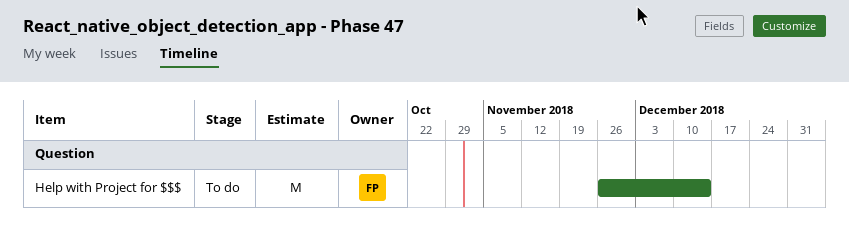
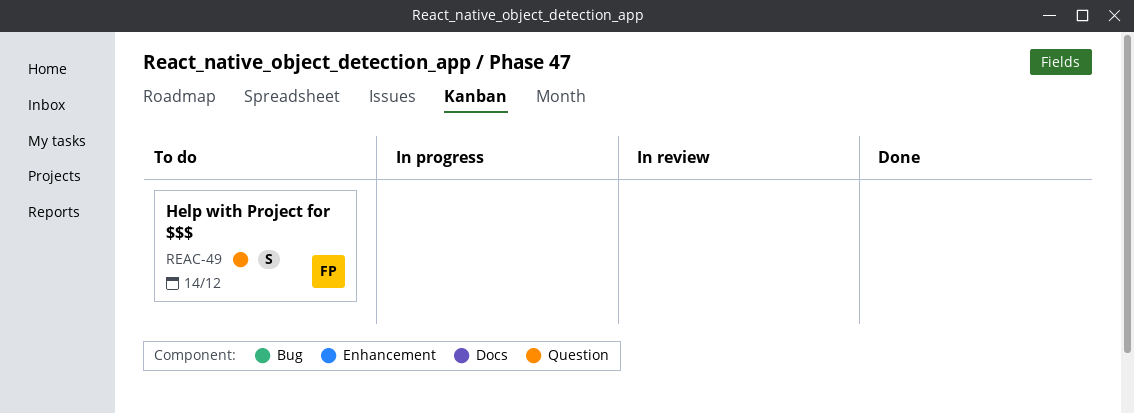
Help with Project for $$$, estimate: M -> S

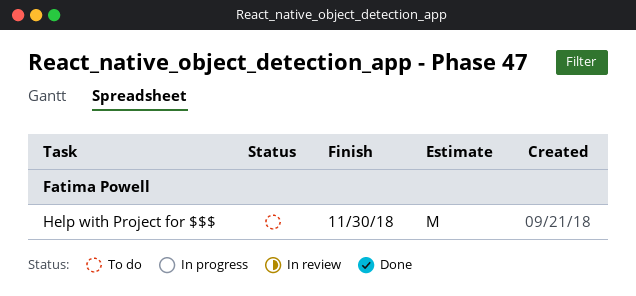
Help with Project for $$$, estimate: S -> M
Help with Project for $$$, due: Dec 14 -> Nov 30

